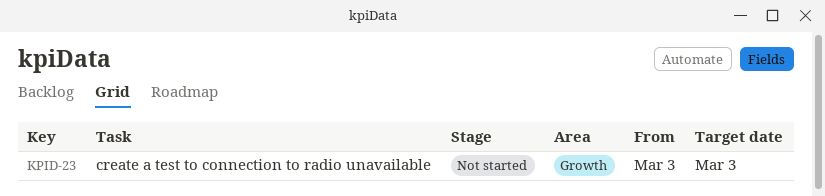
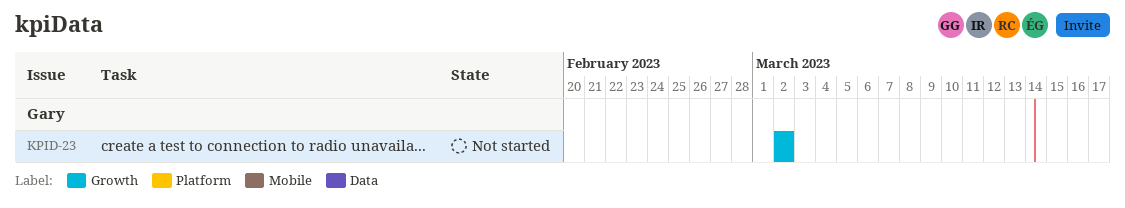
KPID-23, start: Mar 3 -> Mar 2
KPID-23, due: Mar 3 -> Mar 2

